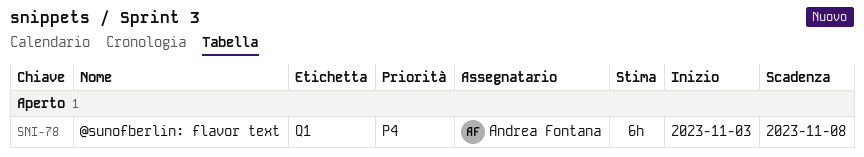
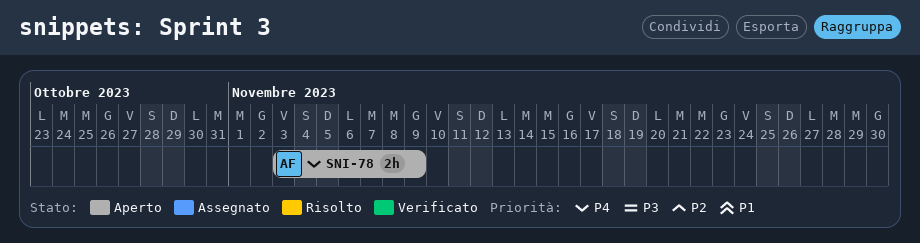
SNI-78, estimate: 6h -> 2h
SNI-78, due: Nov 8 -> Nov 9

